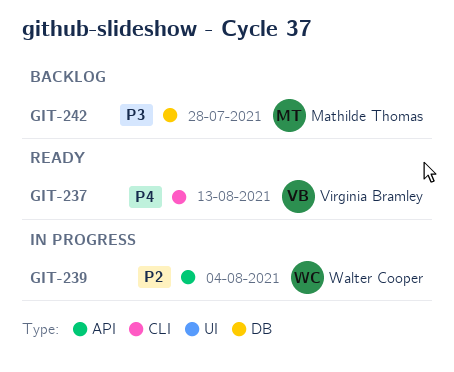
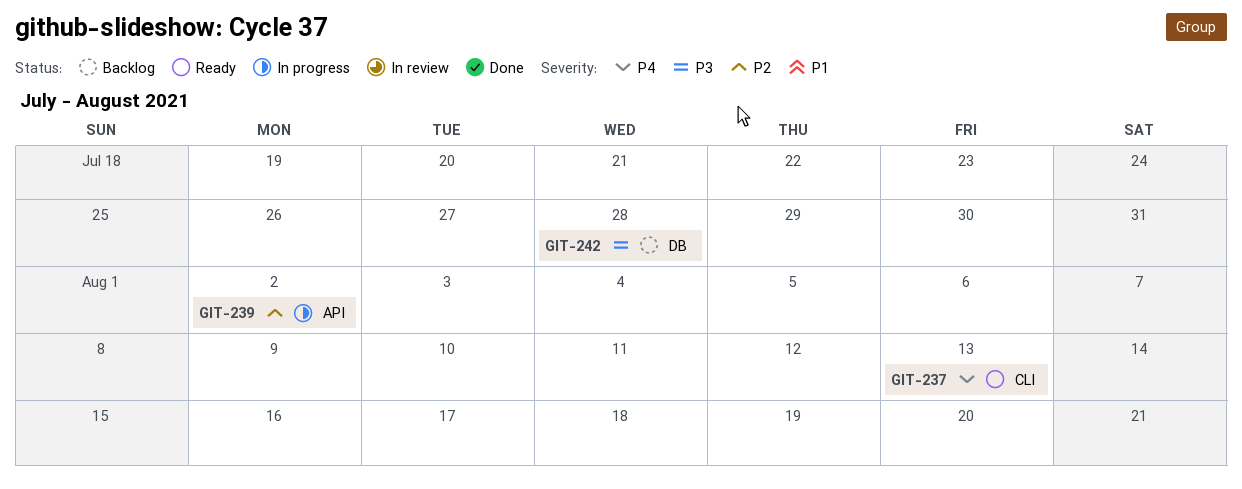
GIT-239, due: Aug 4 -> Aug 2

